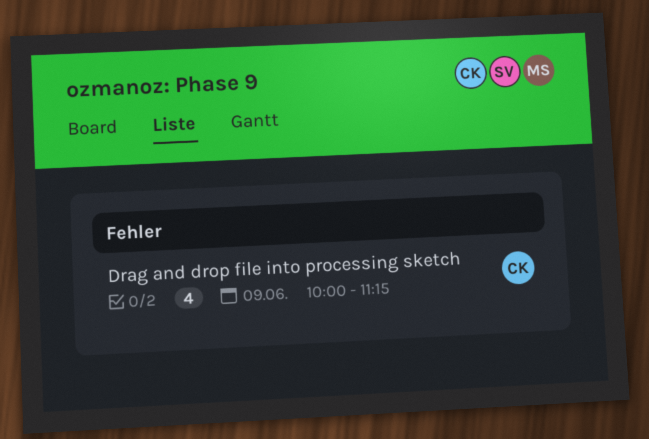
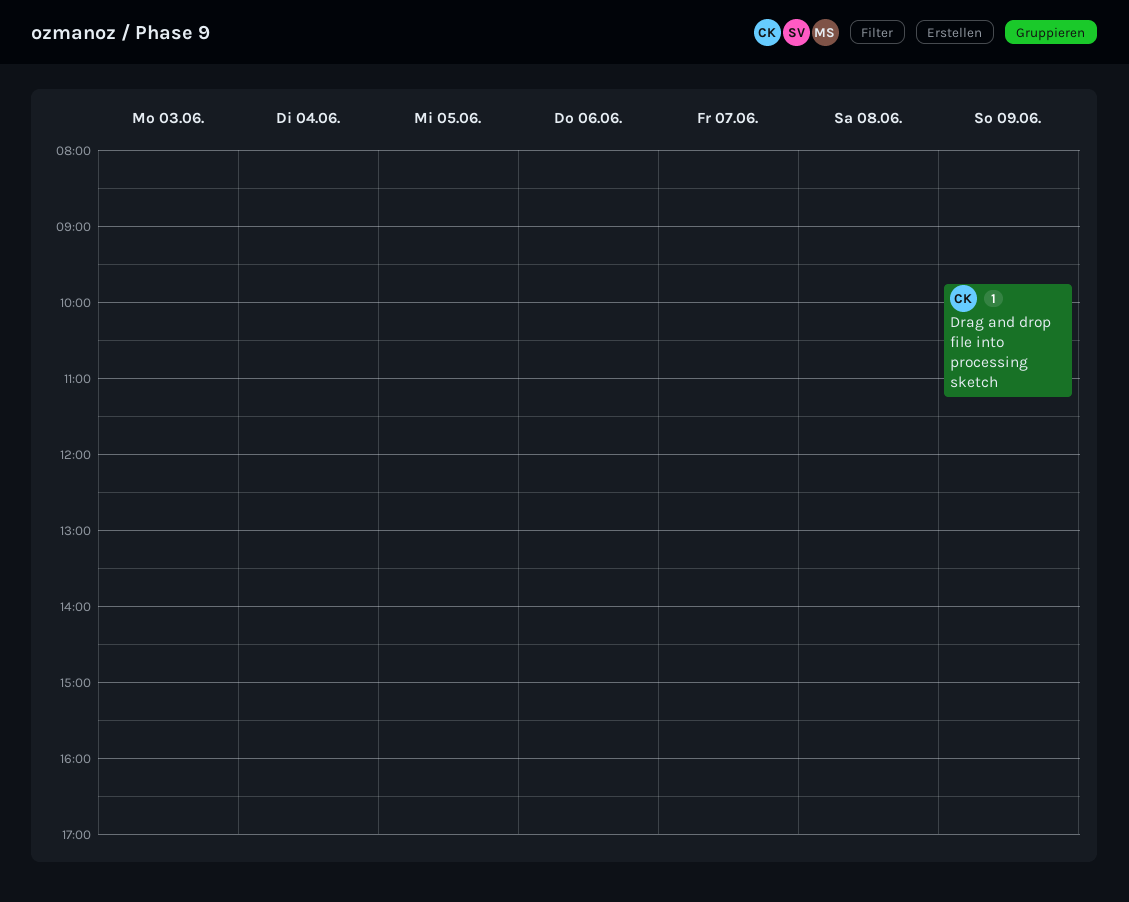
Drag and drop file into processing sketch, estimate: 4 -> 1
Drag and drop file into processing sketch, begins: 10:00 -> 09:45

